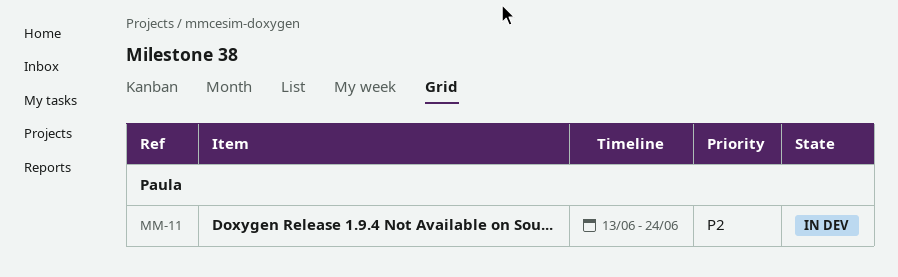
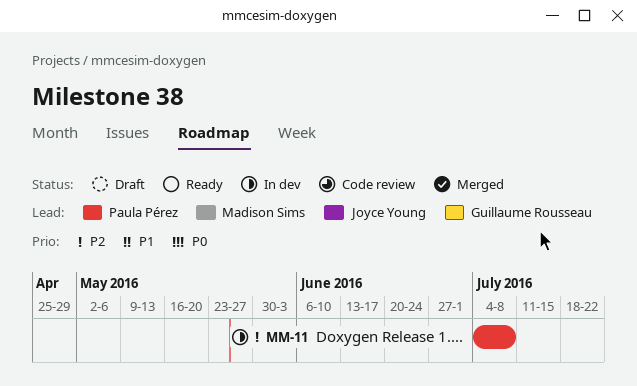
MM-11, start: Jun 13 -> Jul 4
MM-11, due: Jun 24 -> Jul 8

